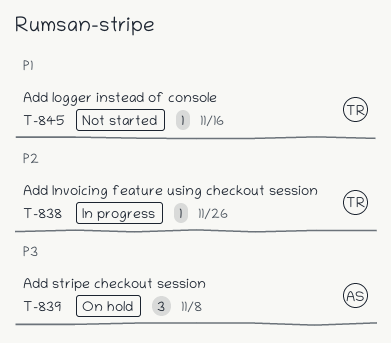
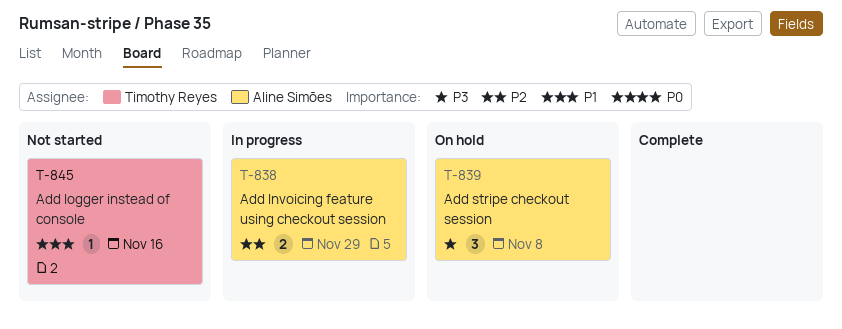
T-838, owner: Timothy Reyes -> Aline Simões
T-838, estimate: 1 -> 2
T-838, due: Nov 26 -> Nov 29

